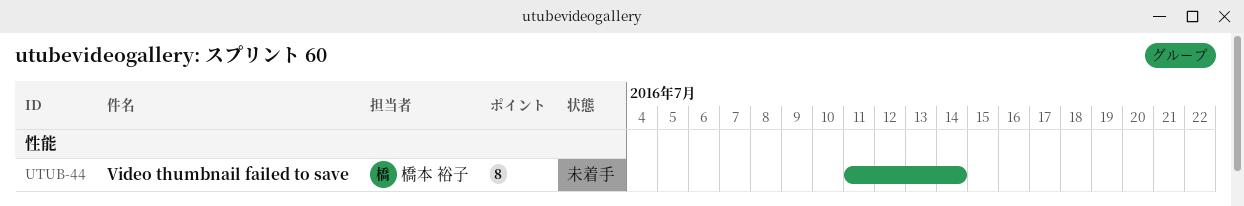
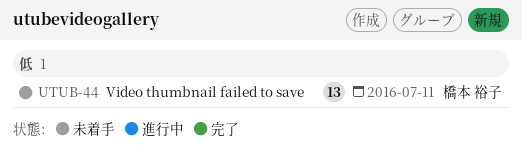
UTUB-44, estimate: 8 -> 13
UTUB-44, due: Jul 14 -> Jul 11

